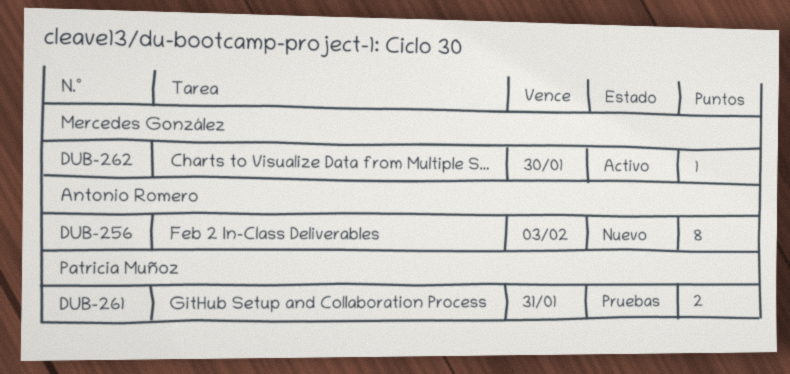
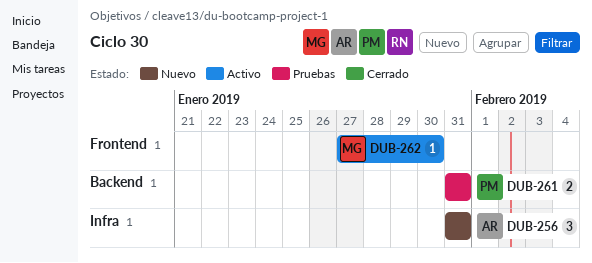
DUB-256, estimate: 8 -> 3
DUB-256, due: Feb 3 -> Jan 31

